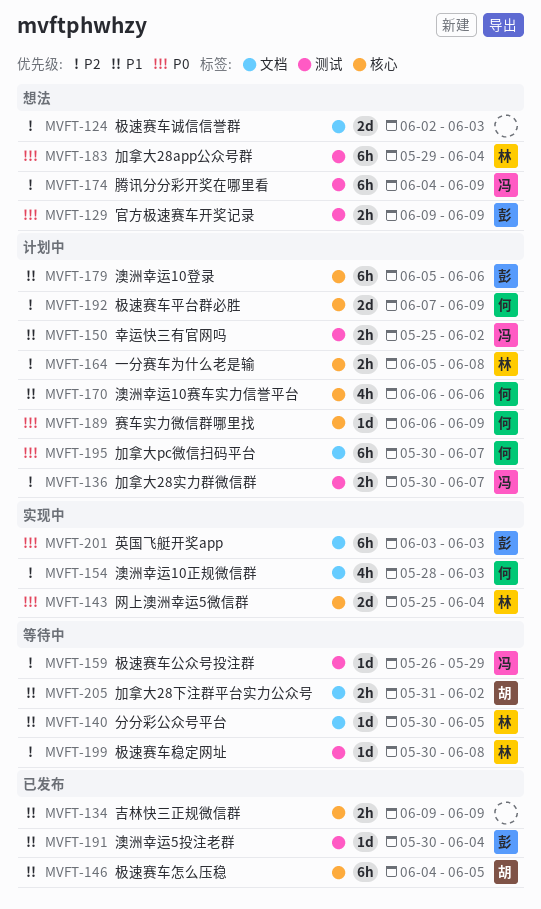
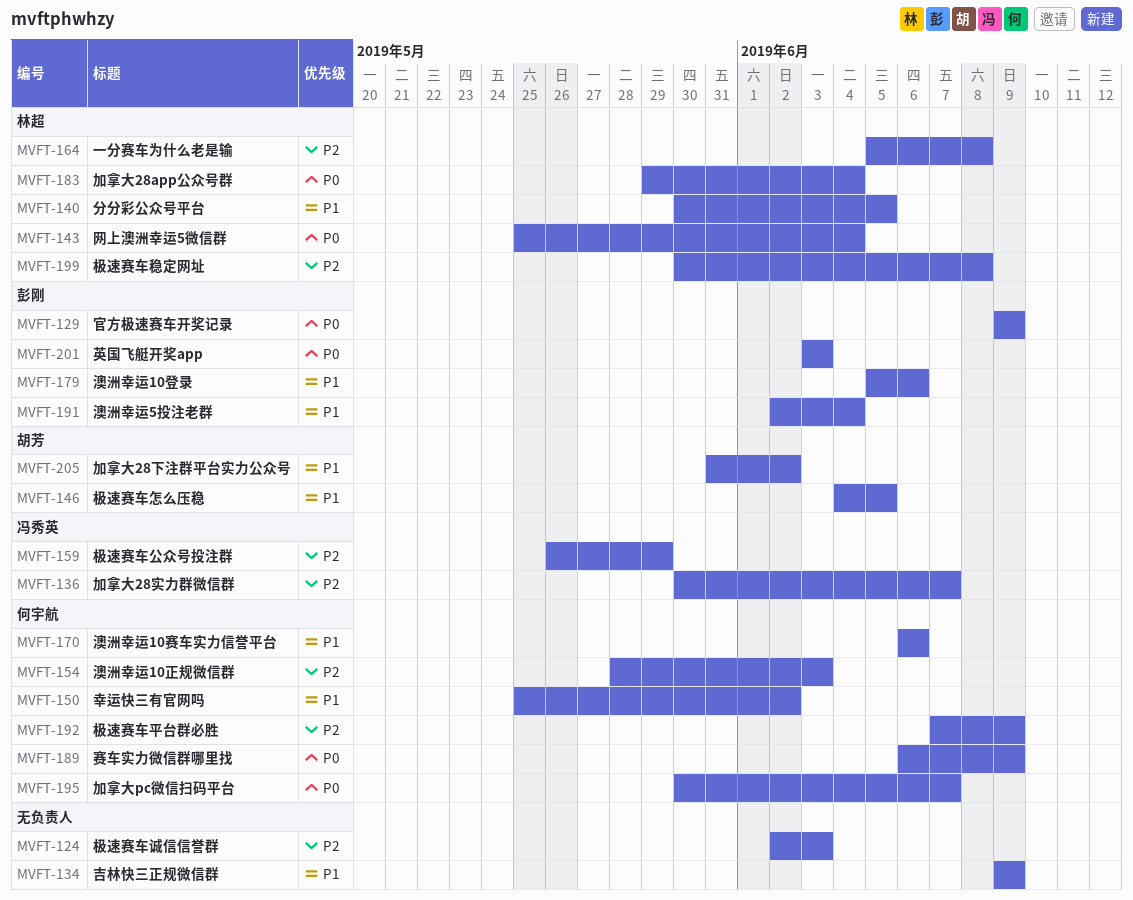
MVFT-150, owner: 冯秀英 -> 何宇航
MVFT-174: present -> none
MVFT-191, start: May 30 -> Jun 2

